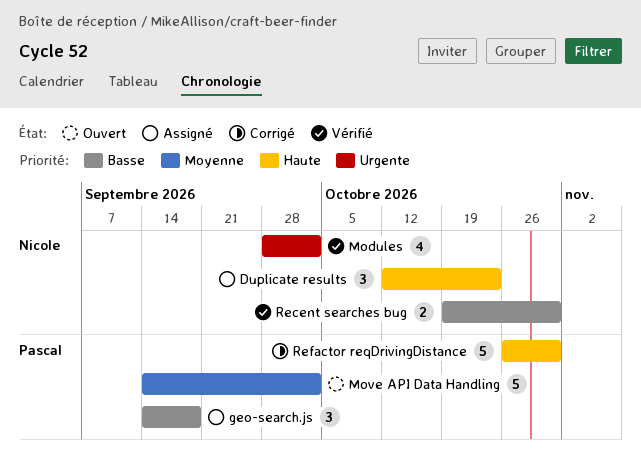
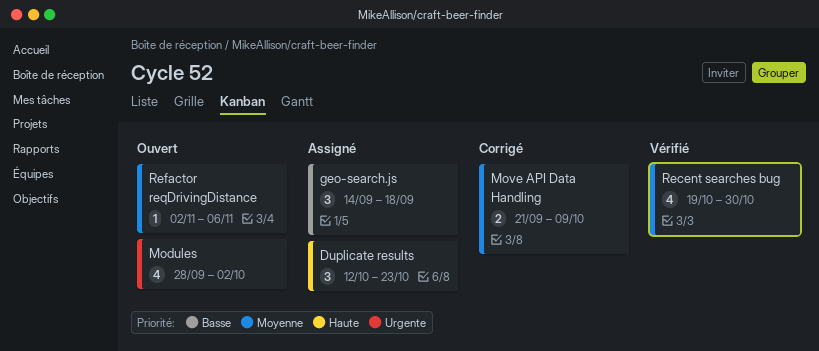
Modules, status: Vérifié -> Ouvert
Move API Data Handling, status: Ouvert -> Corrigé
Move API Data Handling, estimate: 5 -> 2
Move API Data Handling, start: Sep 14 -> Sep 21
Move API Data Handling, due: Oct 2 -> Oct 9
Recent searches bug, priority: Basse -> Moyenne
Recent searches bug, estimate: 2 -> 4
Refactor reqDrivingDistance, status: Corrigé -> Ouvert
Refactor reqDrivingDistance, priority: Haute -> Moyenne
Refactor reqDrivingDistance, estimate: 5 -> 1
Refactor reqDrivingDistance, start: Oct 26 -> Nov 2
Refactor reqDrivingDistance, due: Oct 30 -> Nov 6

